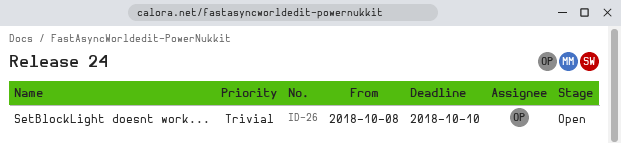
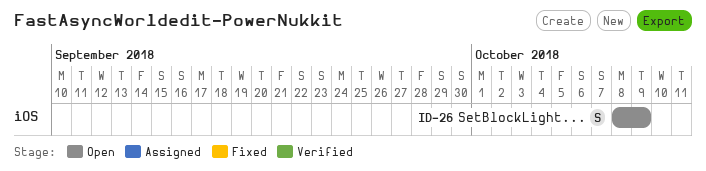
ID-26, due: Oct 10 -> Oct 9

